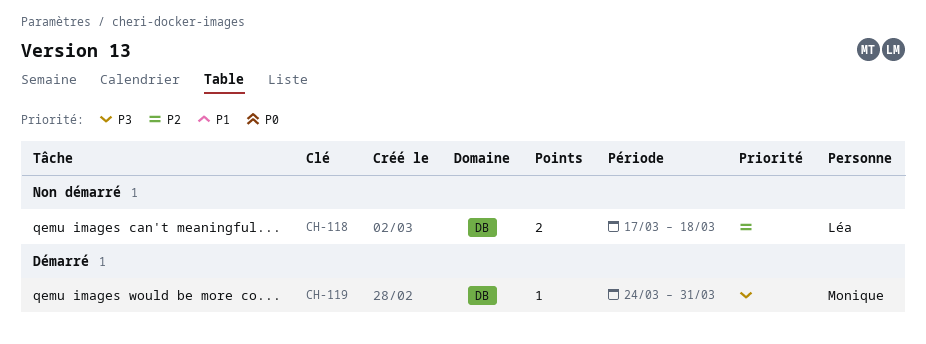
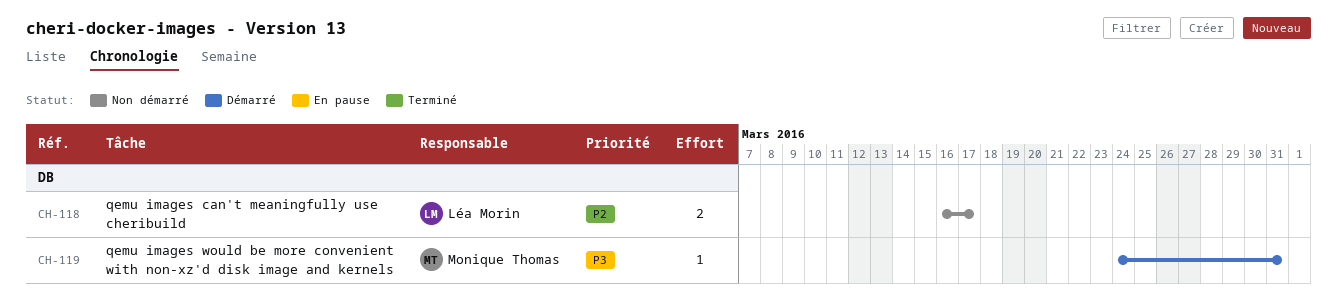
CH-118, start: Mar 17 -> Mar 16
CH-118, due: Mar 18 -> Mar 17

